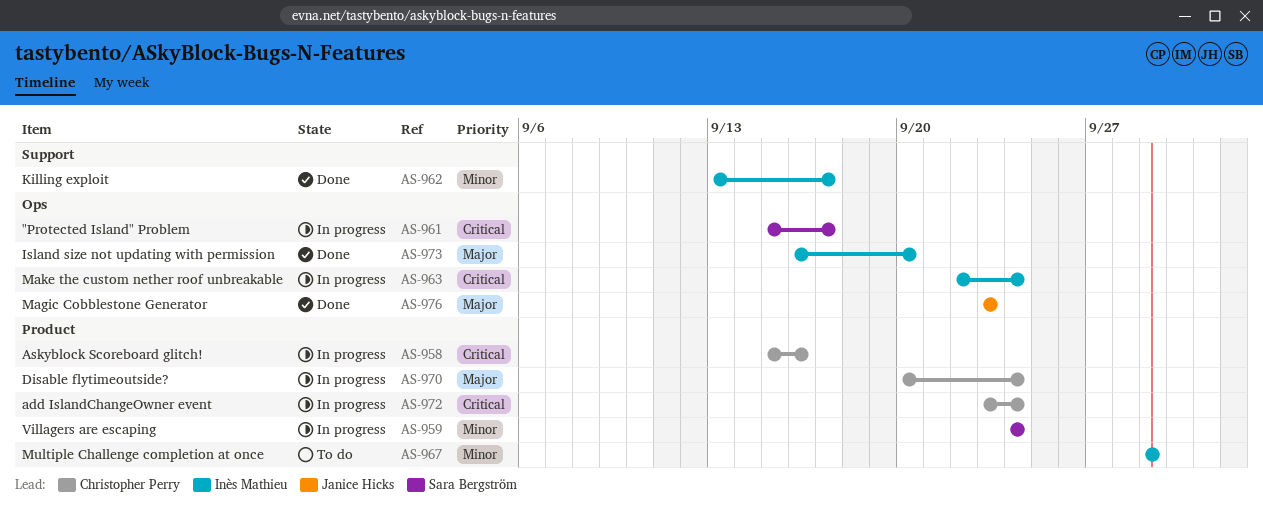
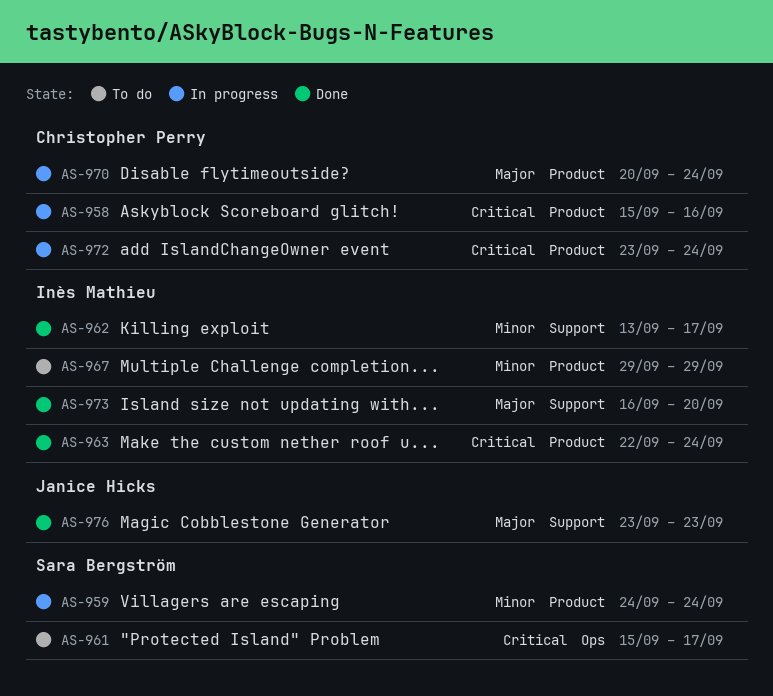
AS-961, status: In progress -> To do
AS-963, status: In progress -> Done
AS-963, label: Ops -> Product
AS-973, label: Ops -> Support
AS-976, label: Ops -> Support

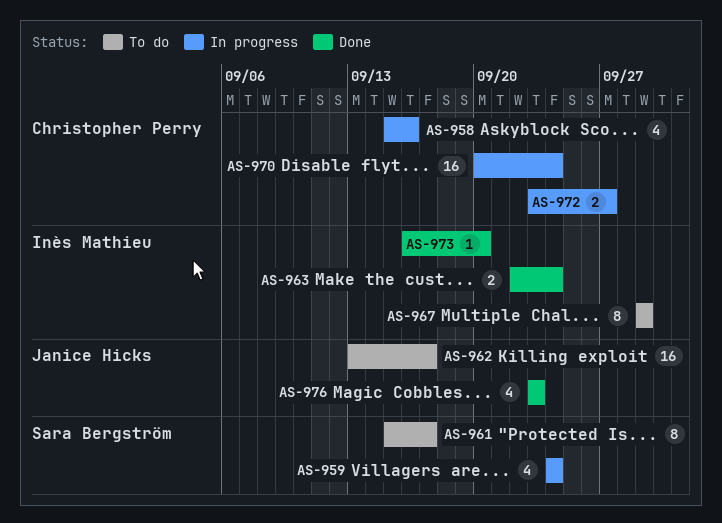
AS-962, status: Done -> To do
AS-962, owner: Inès Mathieu -> Janice Hicks
AS-972, due: Sep 24 -> Sep 27

